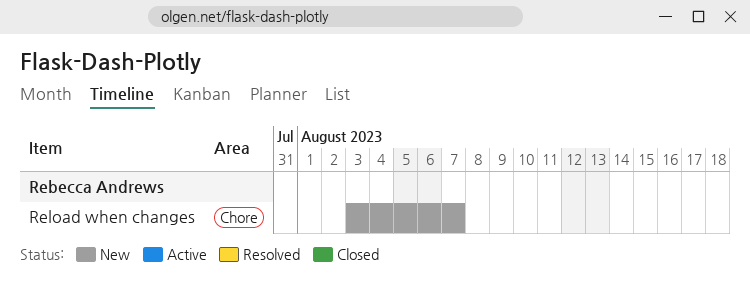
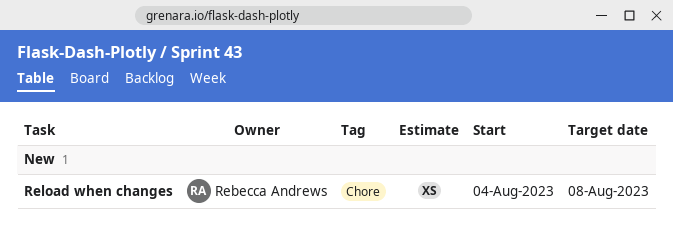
Reload when changes, start: Aug 3 -> Aug 4
Reload when changes, due: Aug 7 -> Aug 8

